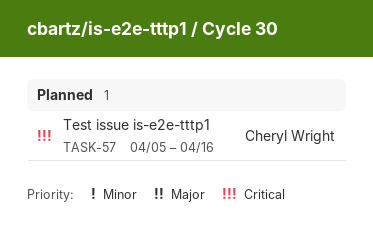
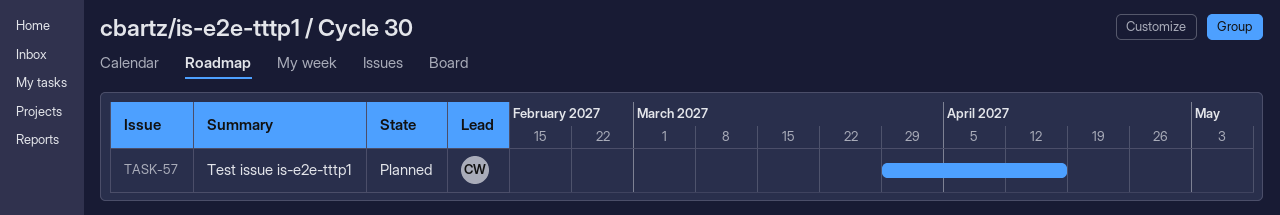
TASK-57, start: Apr 5 -> Mar 29

